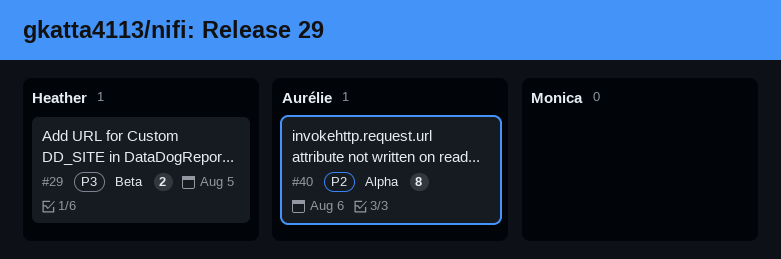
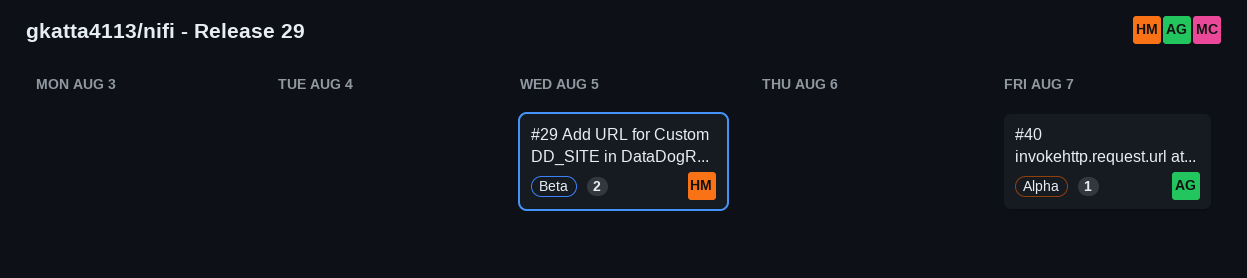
#40, estimate: 8 -> 1
#40, due: Aug 6 -> Aug 7

